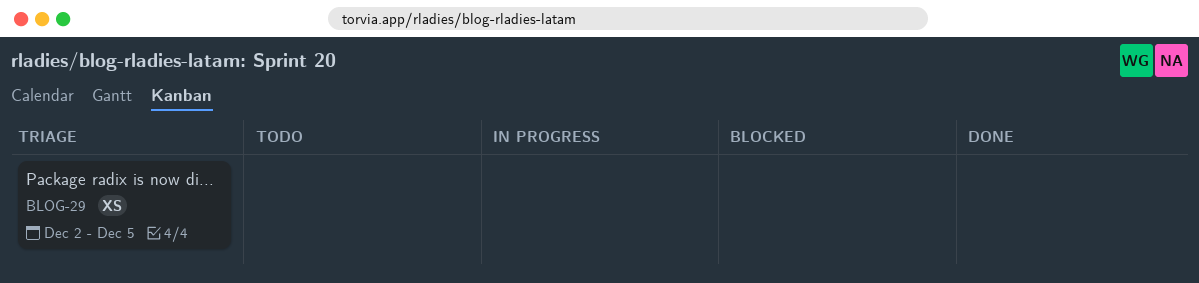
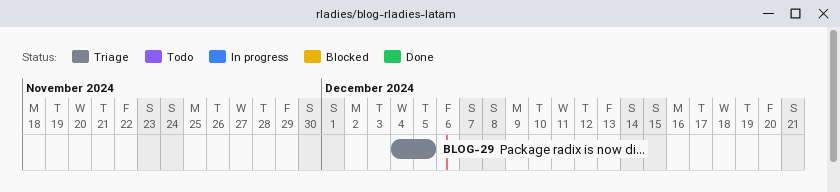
BLOG-29, start: Dec 2 -> Dec 4

